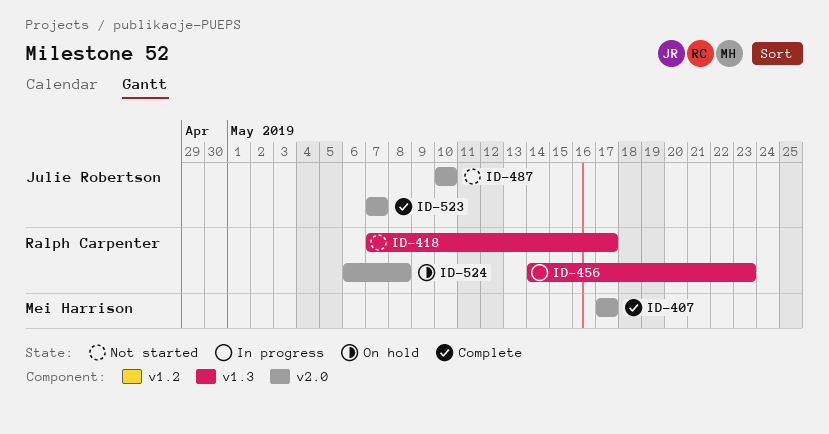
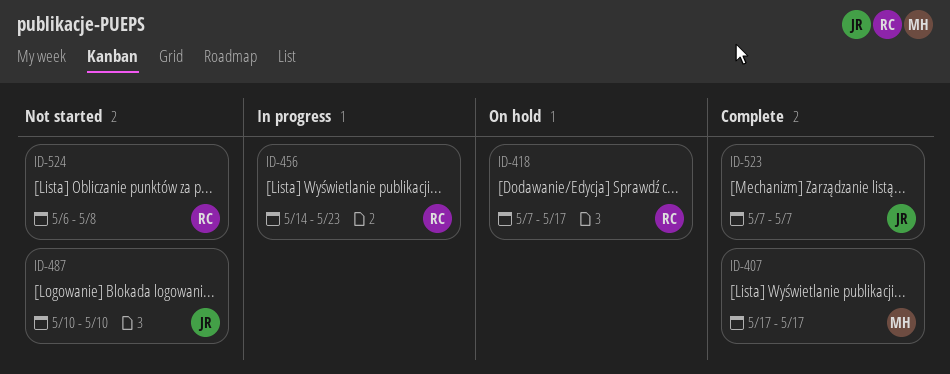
ID-418, status: Not started -> On hold
ID-524, status: On hold -> Not started

